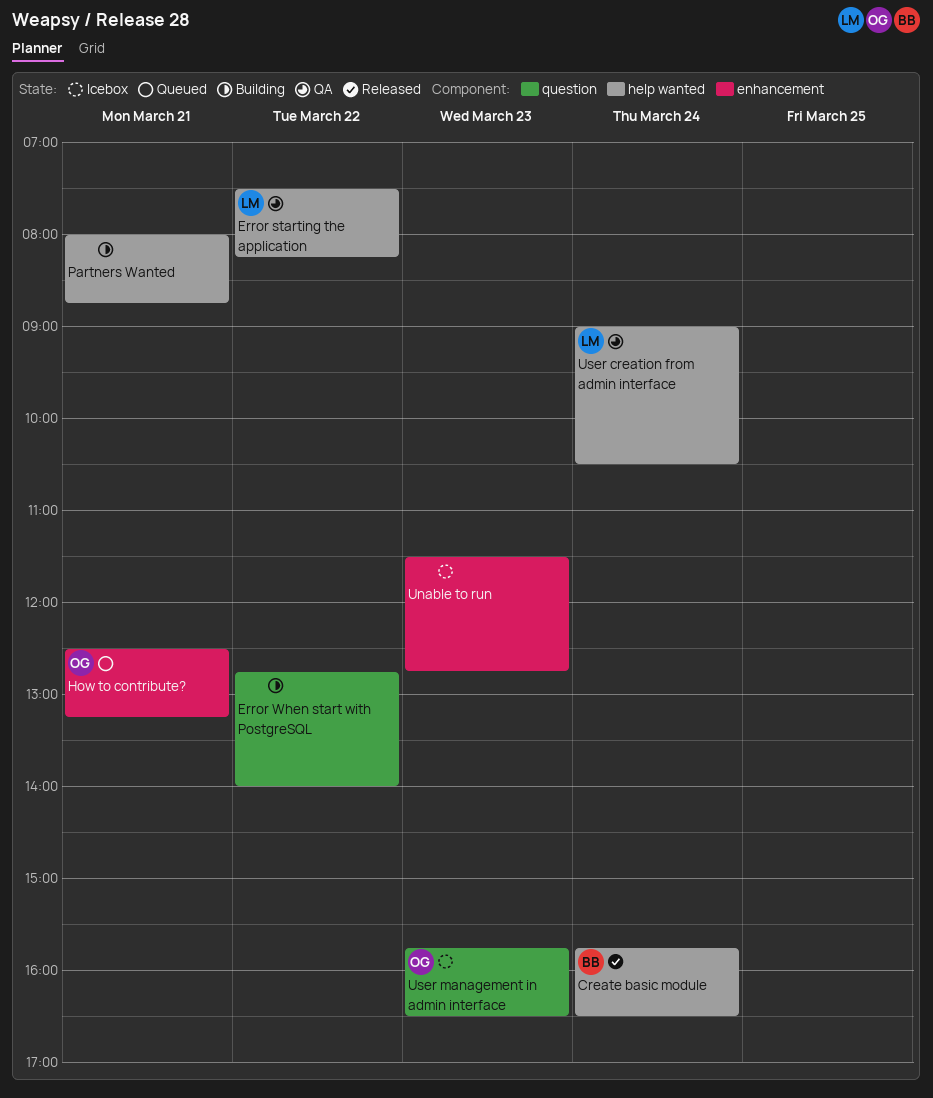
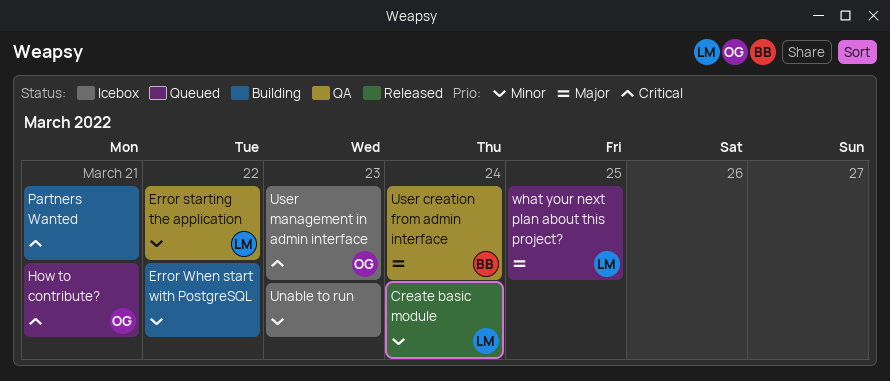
Create basic module, owner: BB -> LM
User creation from admin interface, owner: LM -> BB
what your next plan about this project?: none -> present

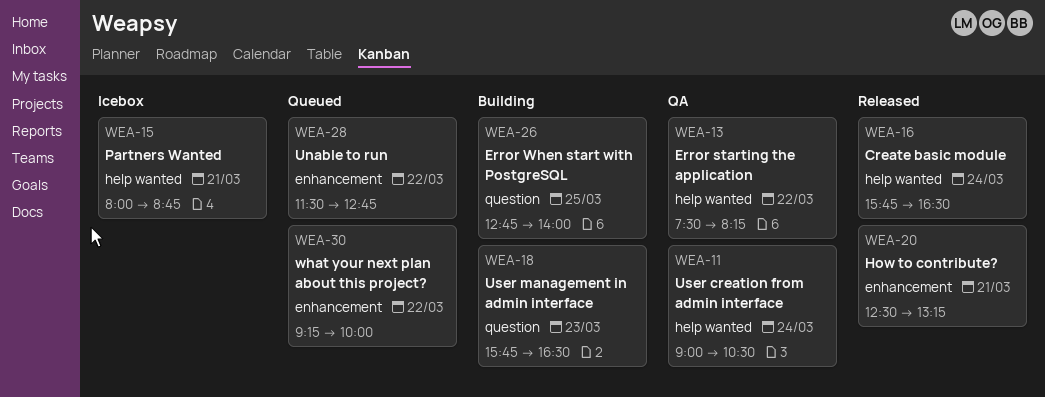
Error When start with PostgreSQL, day: Mar 22 -> Mar 25
How to contribute?, status: Queued -> Released
Partners Wanted, status: Building -> Icebox
Unable to run, status: Icebox -> Queued
Unable to run, day: Mar 23 -> Mar 22
User management in admin interface, status: Icebox -> Building
what your next plan about this project?, day: Mar 25 -> Mar 22

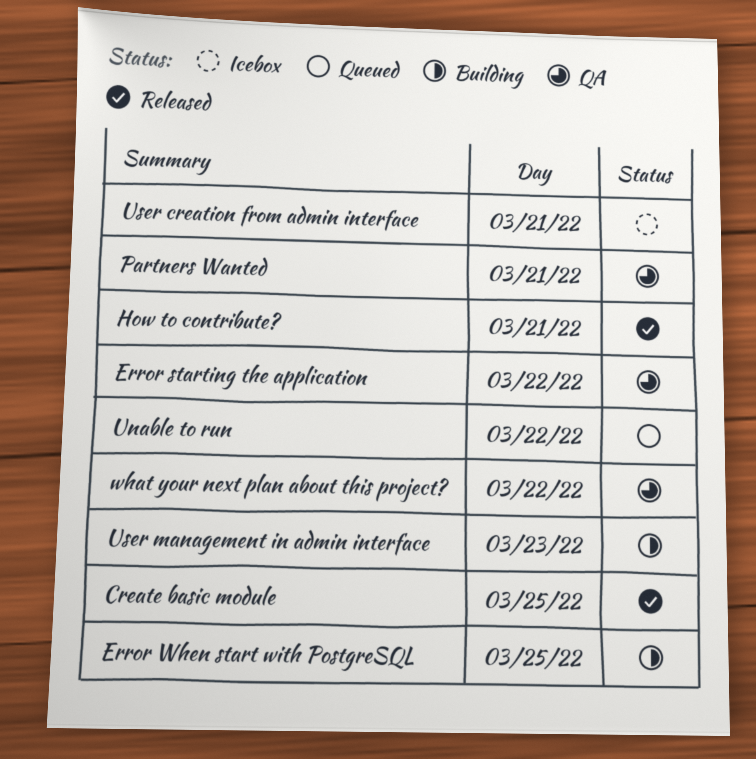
Create basic module, day: Mar 24 -> Mar 25
Partners Wanted, status: Icebox -> QA
User creation from admin interface, status: QA -> Icebox
User creation from admin interface, day: Mar 24 -> Mar 21
what your next plan about this project?, status: Queued -> QA

